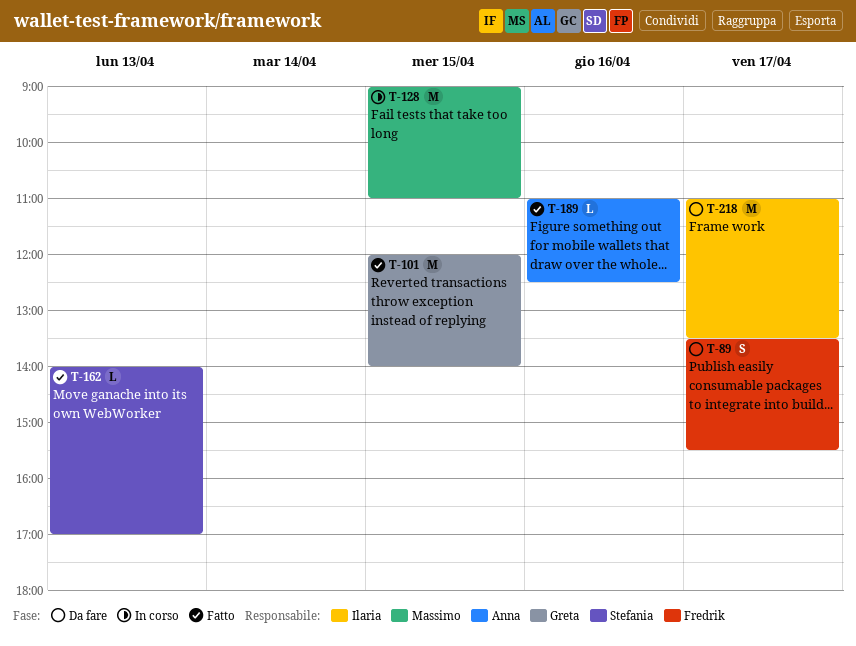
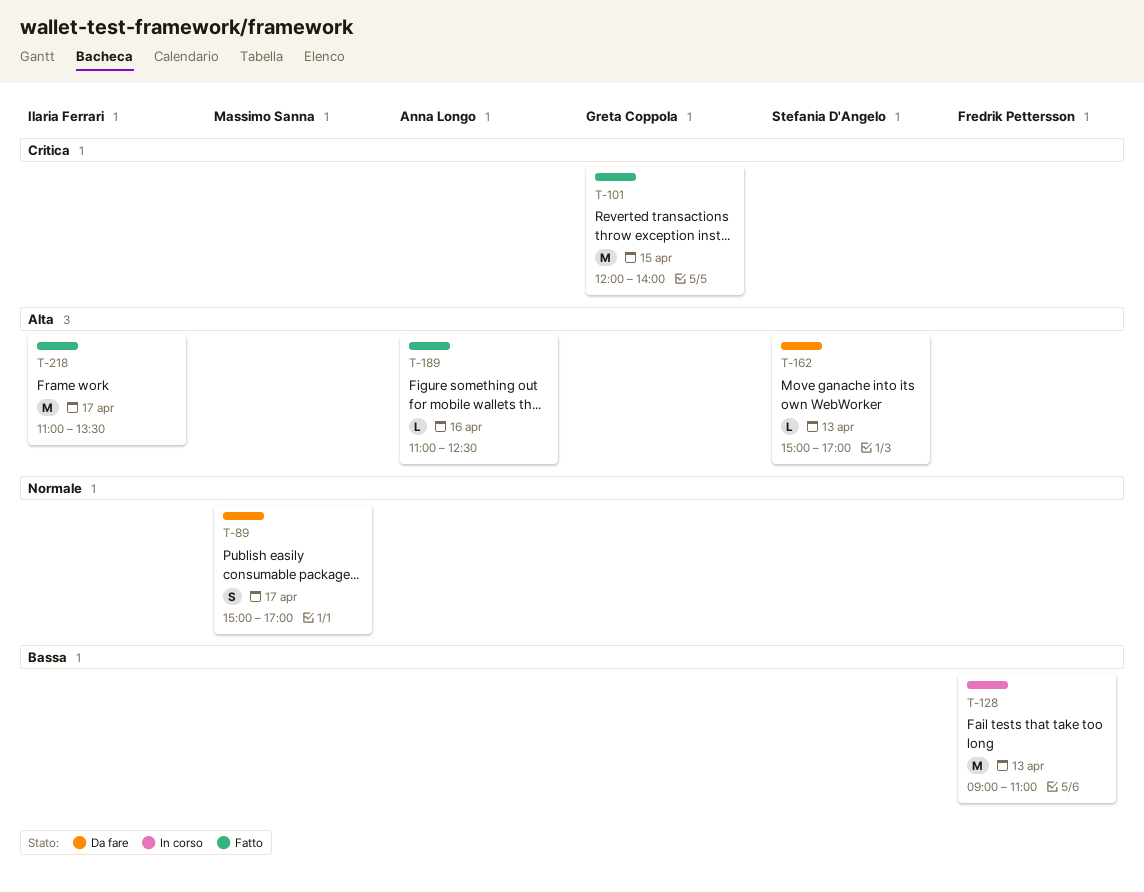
T-89, owner: Fredrik Pettersson -> Massimo Sanna
T-89, begins: 13:30 -> 15:00
T-89, ends: 15:30 -> 17:00
T-128, owner: Massimo Sanna -> Fredrik Pettersson
T-128, day: Apr 15 -> Apr 13
T-162, status: Fatto -> Da fare
T-162, begins: 14:00 -> 15:00
T-218, status: Da fare -> Fatto

